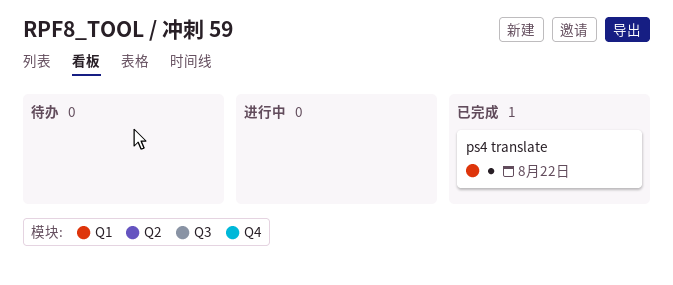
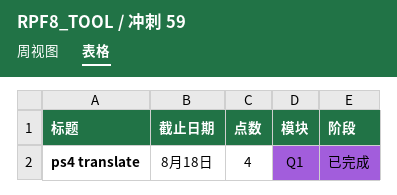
ps4 translate, estimate: 1 -> 4
ps4 translate, due: Aug 22 -> Aug 18

